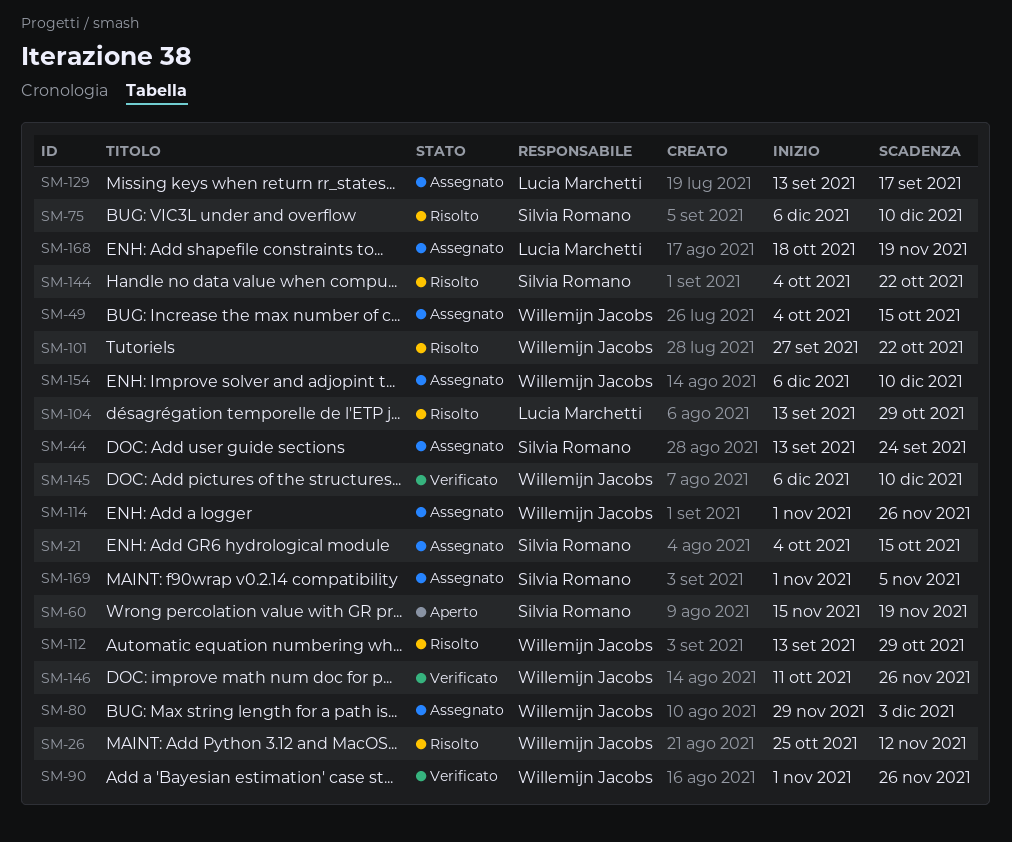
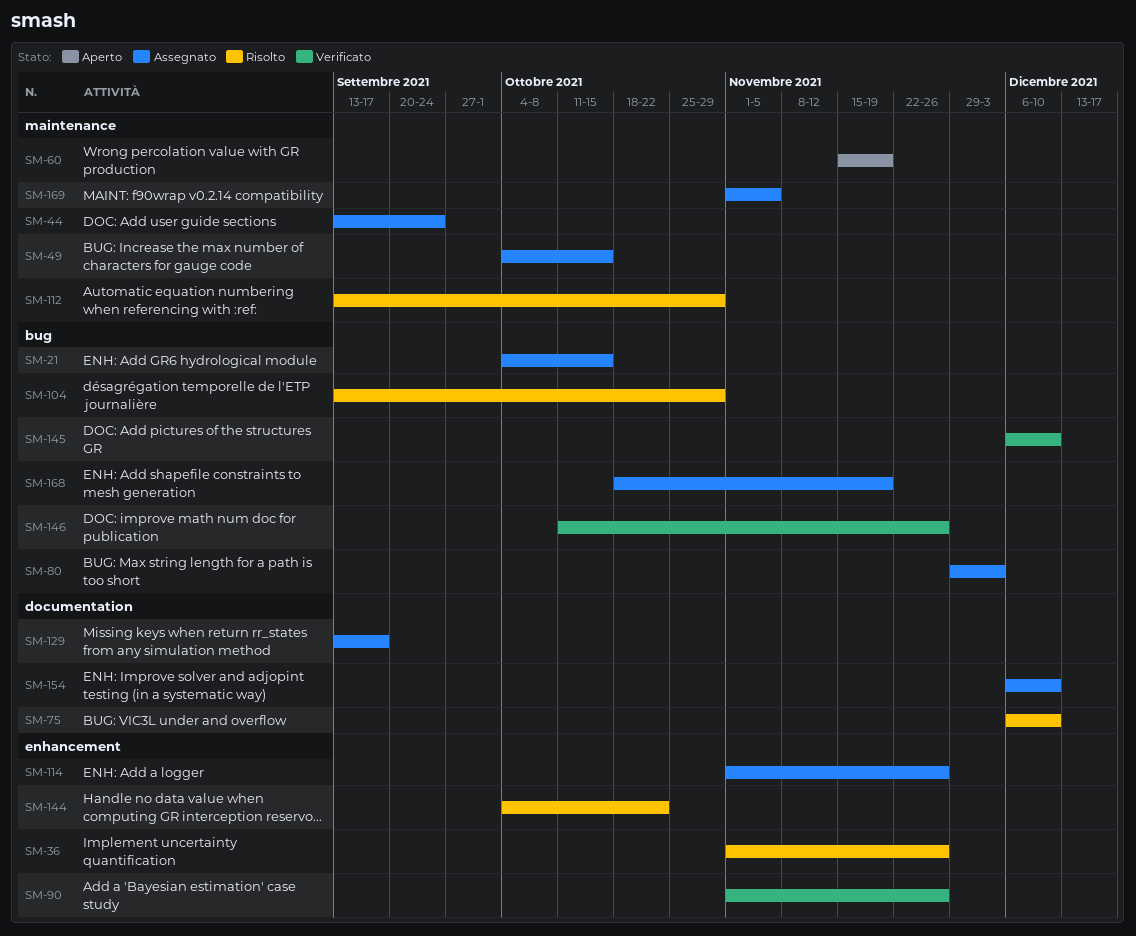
SM-26: present -> none
SM-36: none -> present
SM-101: present -> none

